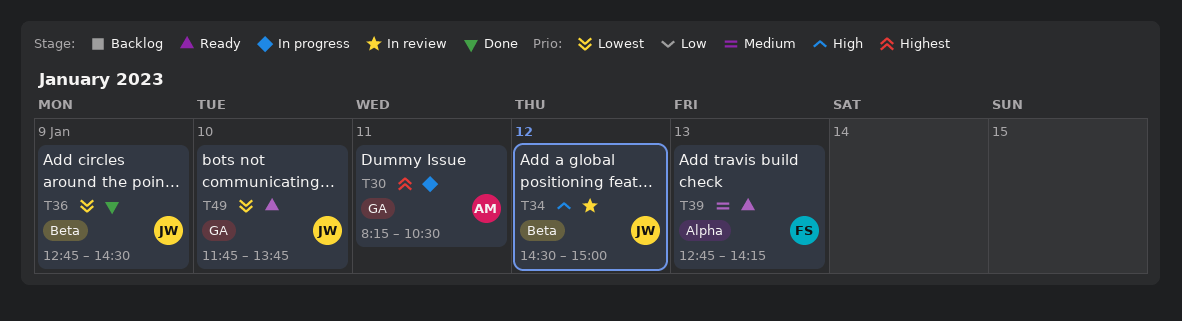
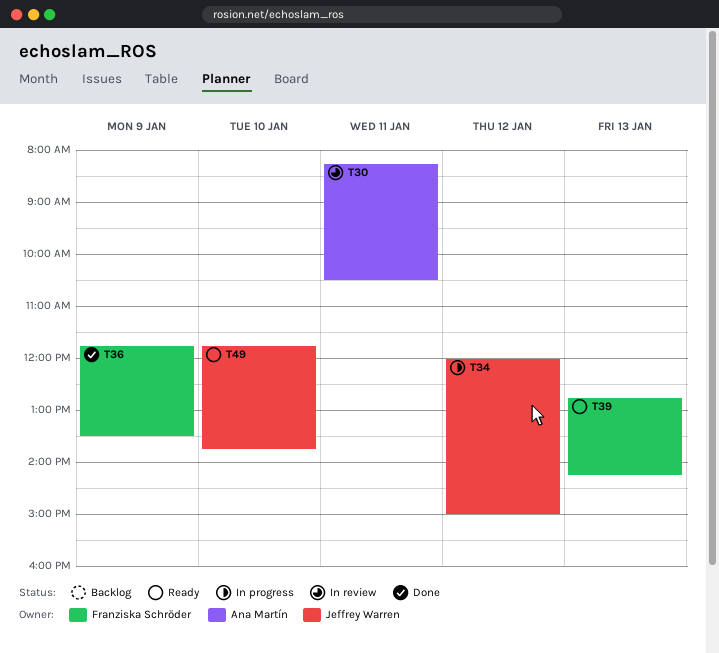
T30, status: In progress -> In review
T34, status: In review -> In progress
T34, begins: 14:30 -> 12:00
T36, owner: Jeffrey Warren -> Franziska Schröder
T36, begins: 12:45 -> 11:45
T36, ends: 14:30 -> 13:30

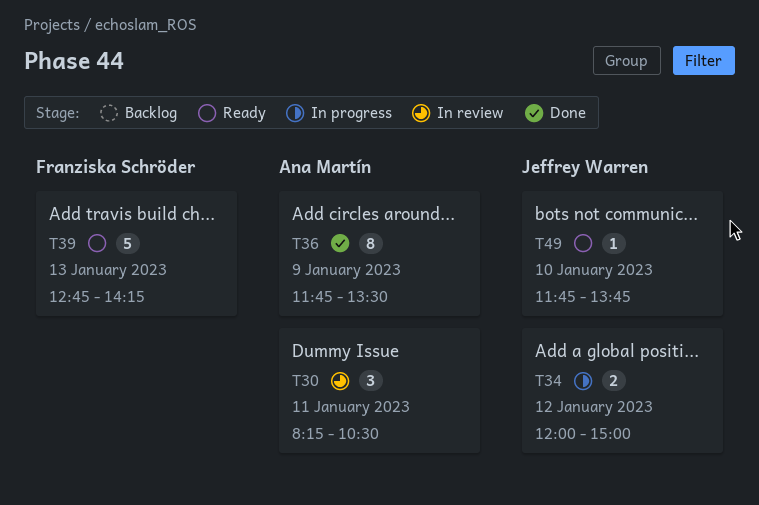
T36, owner: Franziska Schröder -> Ana Martín

